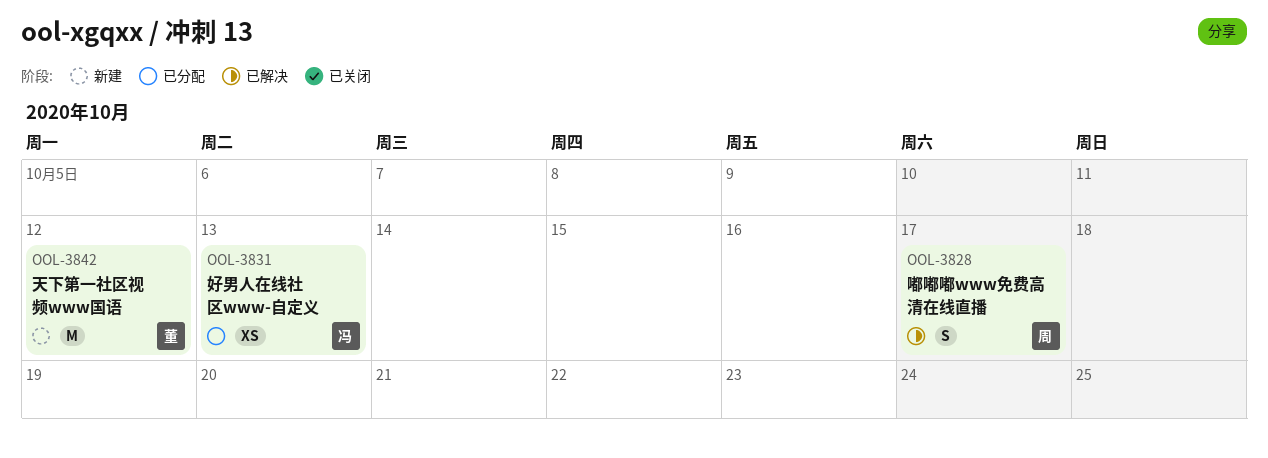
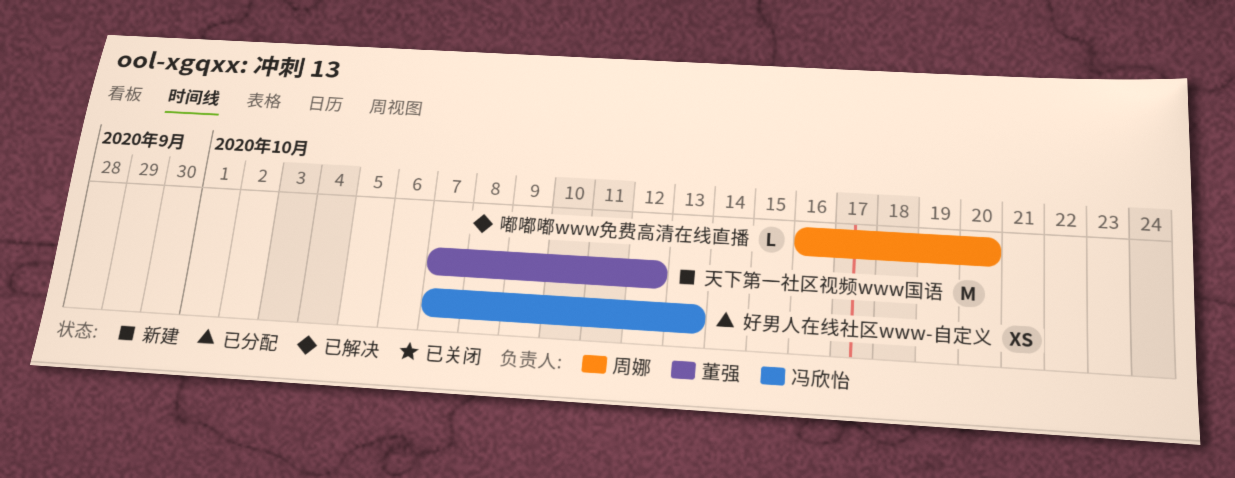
嘟嘟嘟www免费高清在线直播, estimate: S -> L
嘟嘟嘟www免费高清在线直播, due: Oct 17 -> Oct 20

